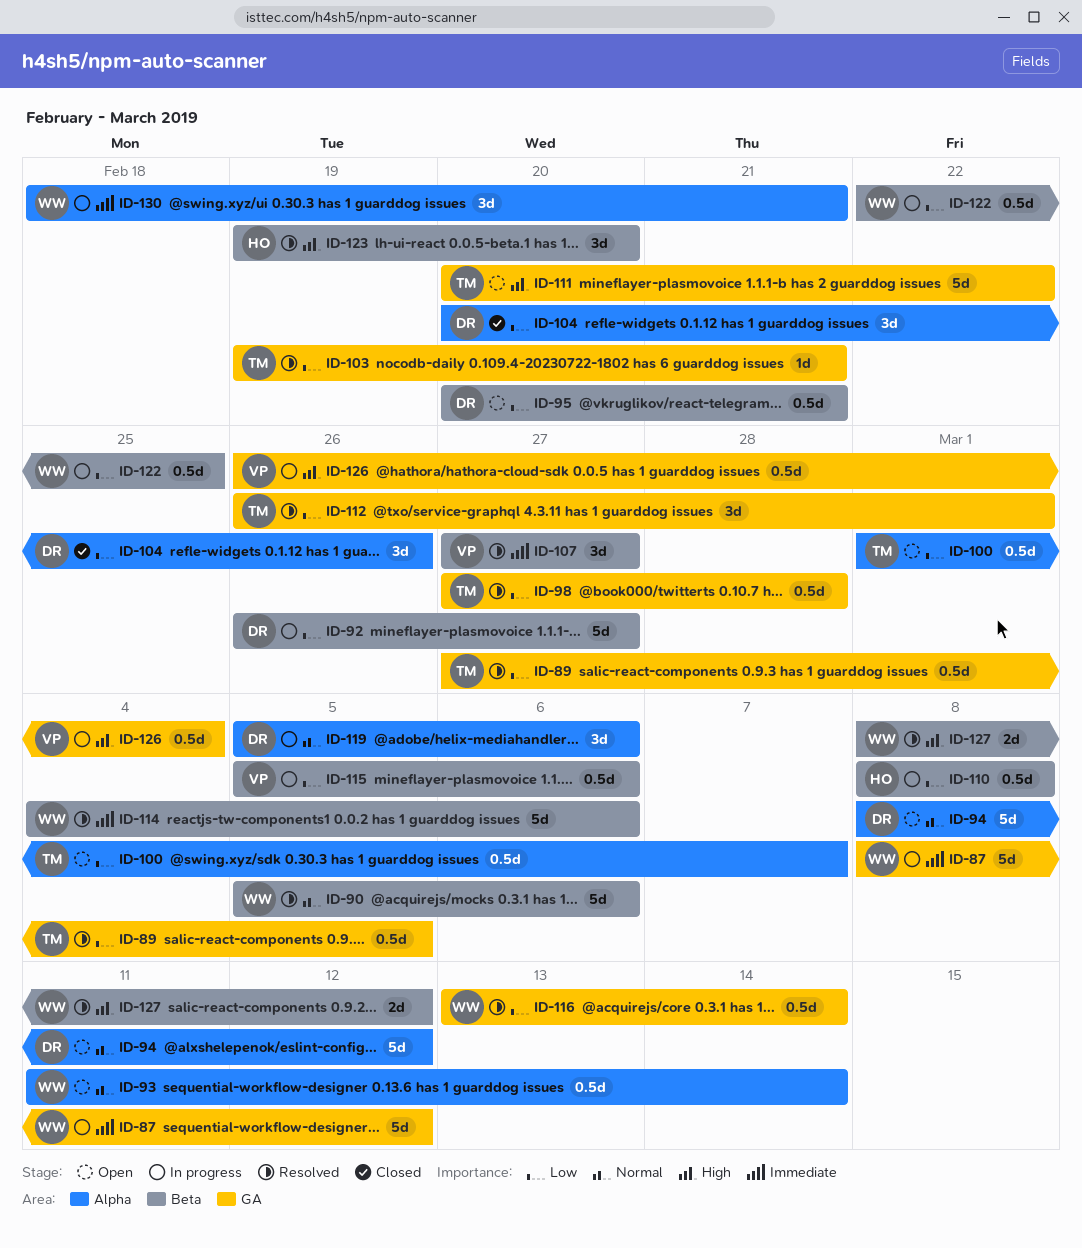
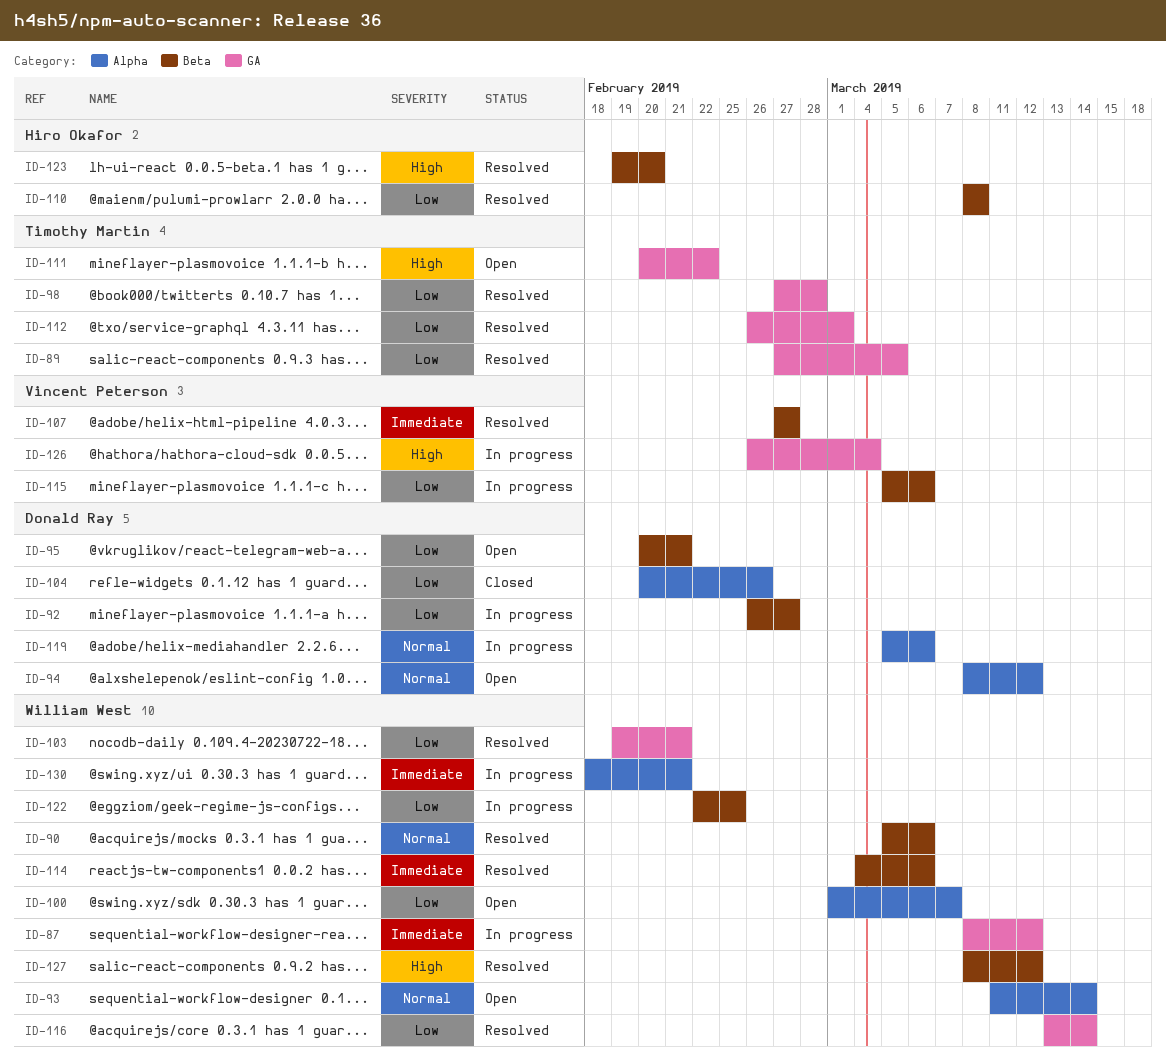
ID-100, owner: Timothy Martin -> William West
ID-103, owner: Timothy Martin -> William West
ID-110, status: In progress -> Resolved

